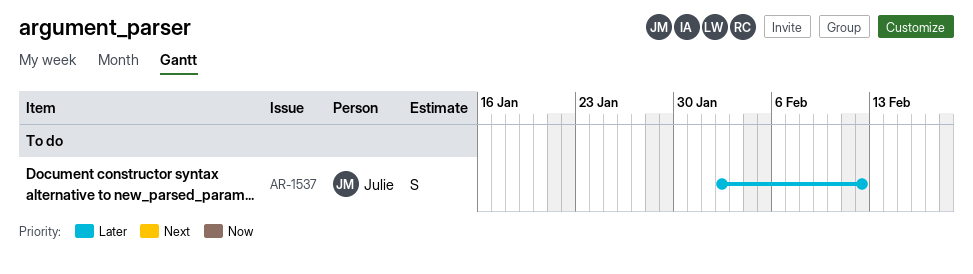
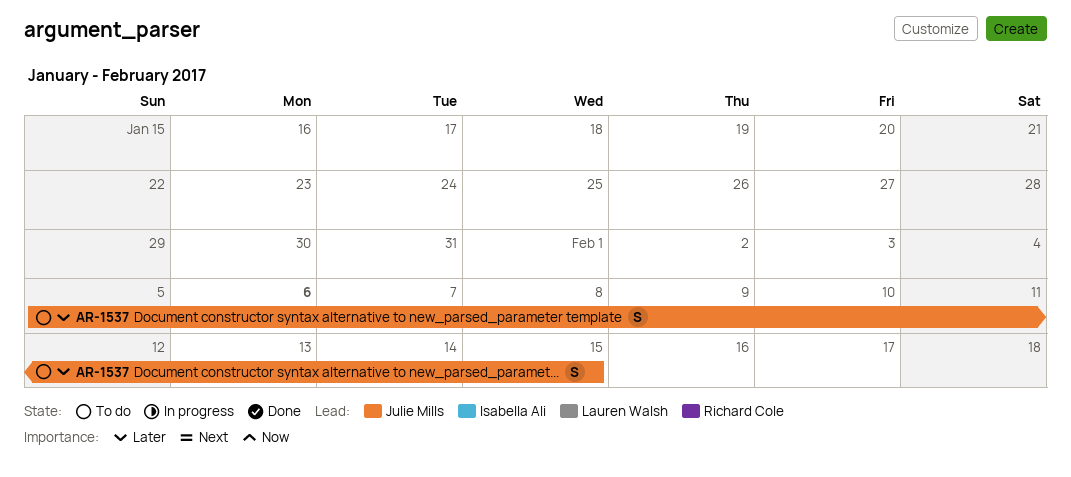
AR-1537, start: Feb 2 -> Feb 5
AR-1537, due: Feb 12 -> Feb 15

